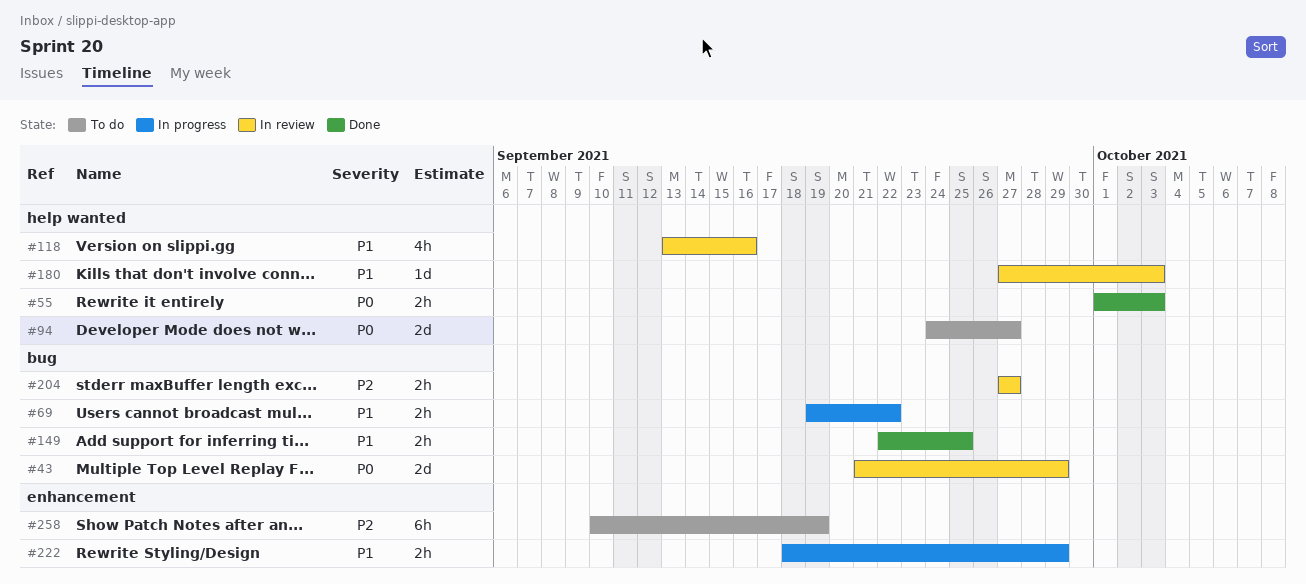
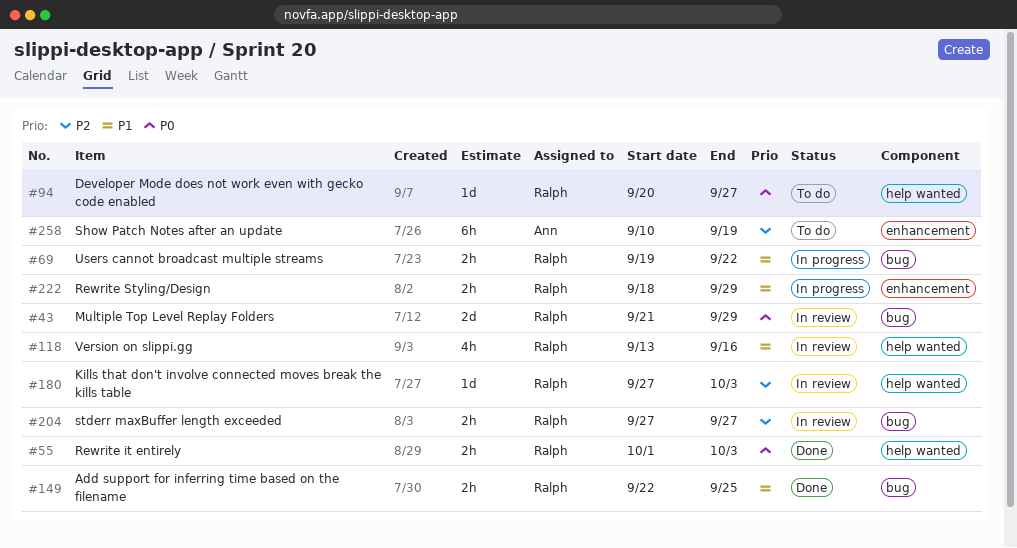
#94, estimate: 2d -> 1d
#94, start: Sep 24 -> Sep 20
#180, priority: P1 -> P2

